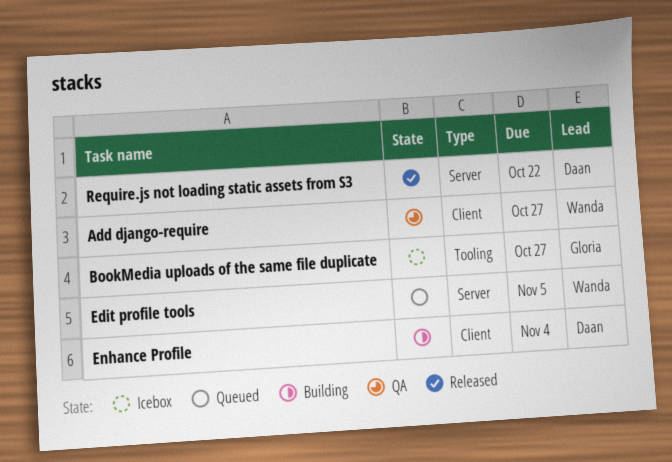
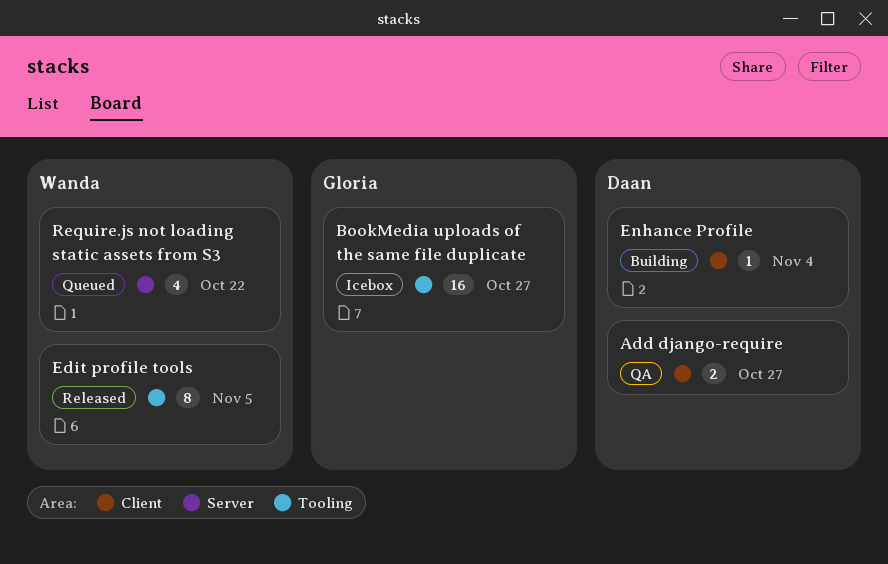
Add django-require, owner: Wanda -> Daan
Edit profile tools, status: Queued -> Released
Edit profile tools, label: Server -> Tooling
Require.js not loading static assets from S3, status: Released -> Queued
Require.js not loading static assets from S3, owner: Daan -> Wanda

